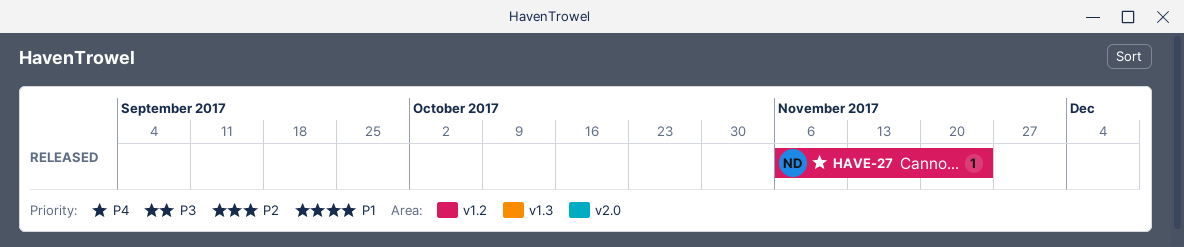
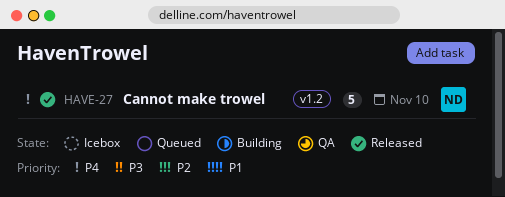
HAVE-27, estimate: 1 -> 5
HAVE-27, due: Nov 24 -> Nov 10

